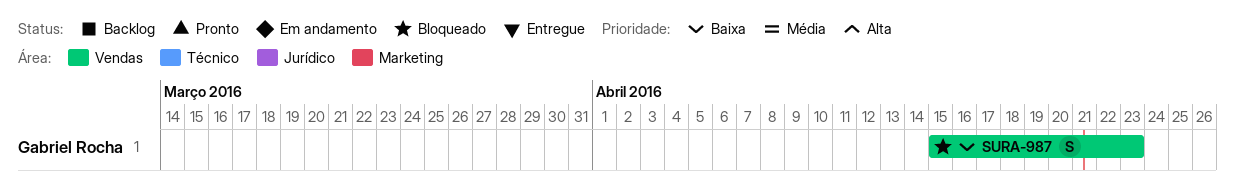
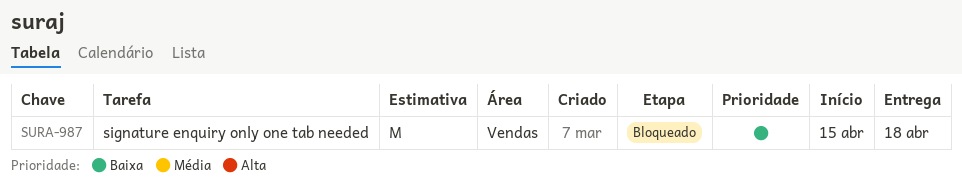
SURA-987, estimate: S -> M
SURA-987, due: Apr 23 -> Apr 18

